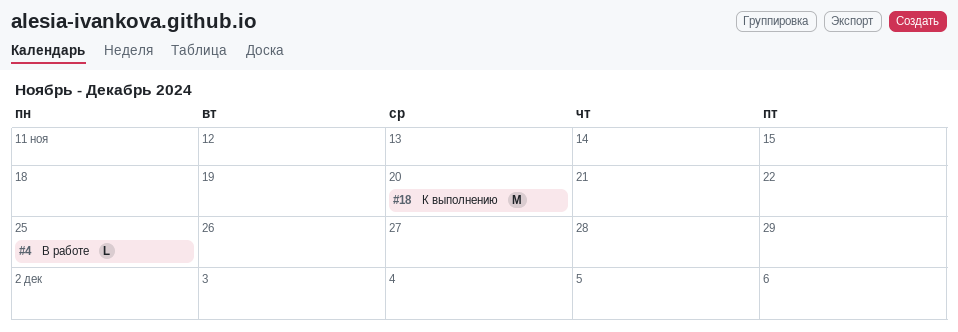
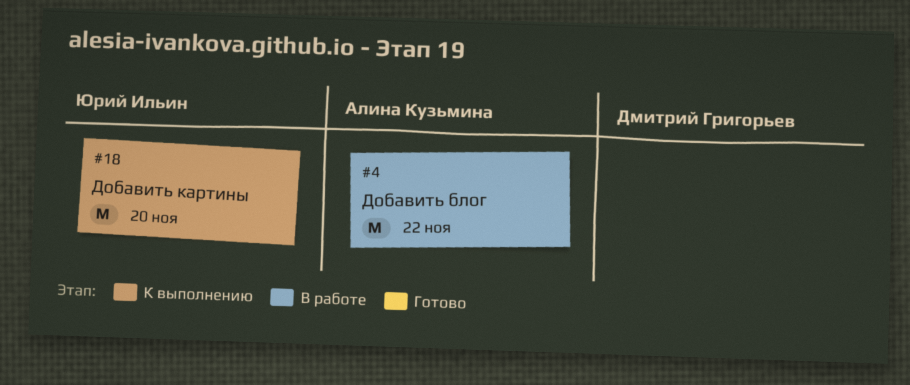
#4, estimate: L -> M
#4, due: Nov 25 -> Nov 22

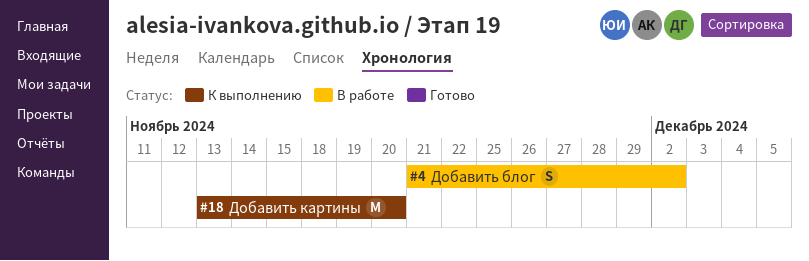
#4, estimate: M -> S
#4, due: Nov 22 -> Dec 2

